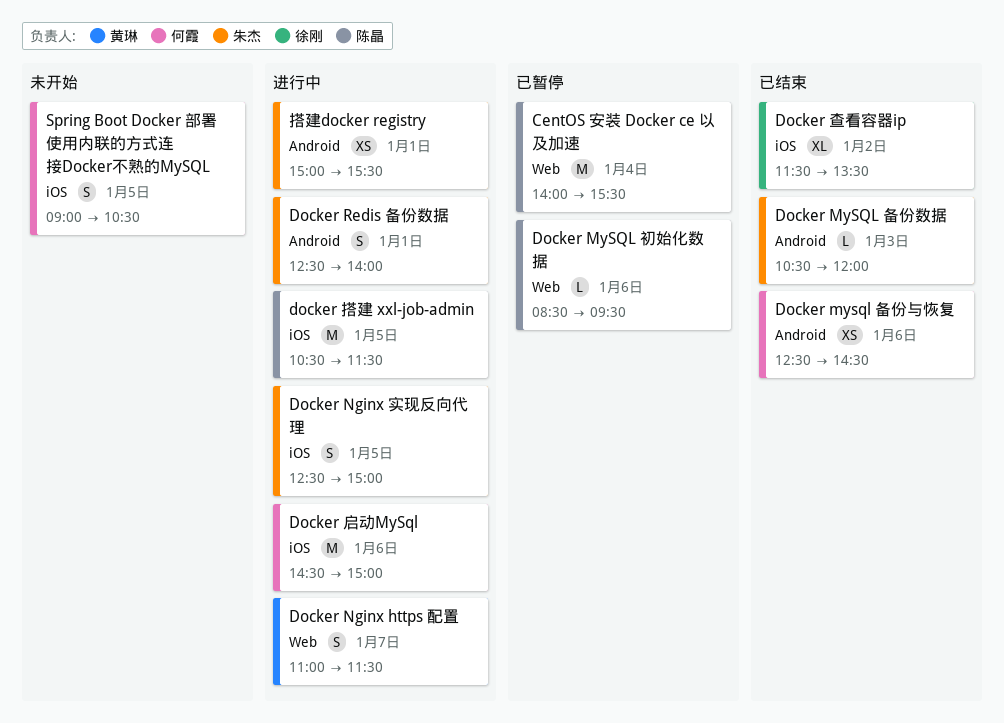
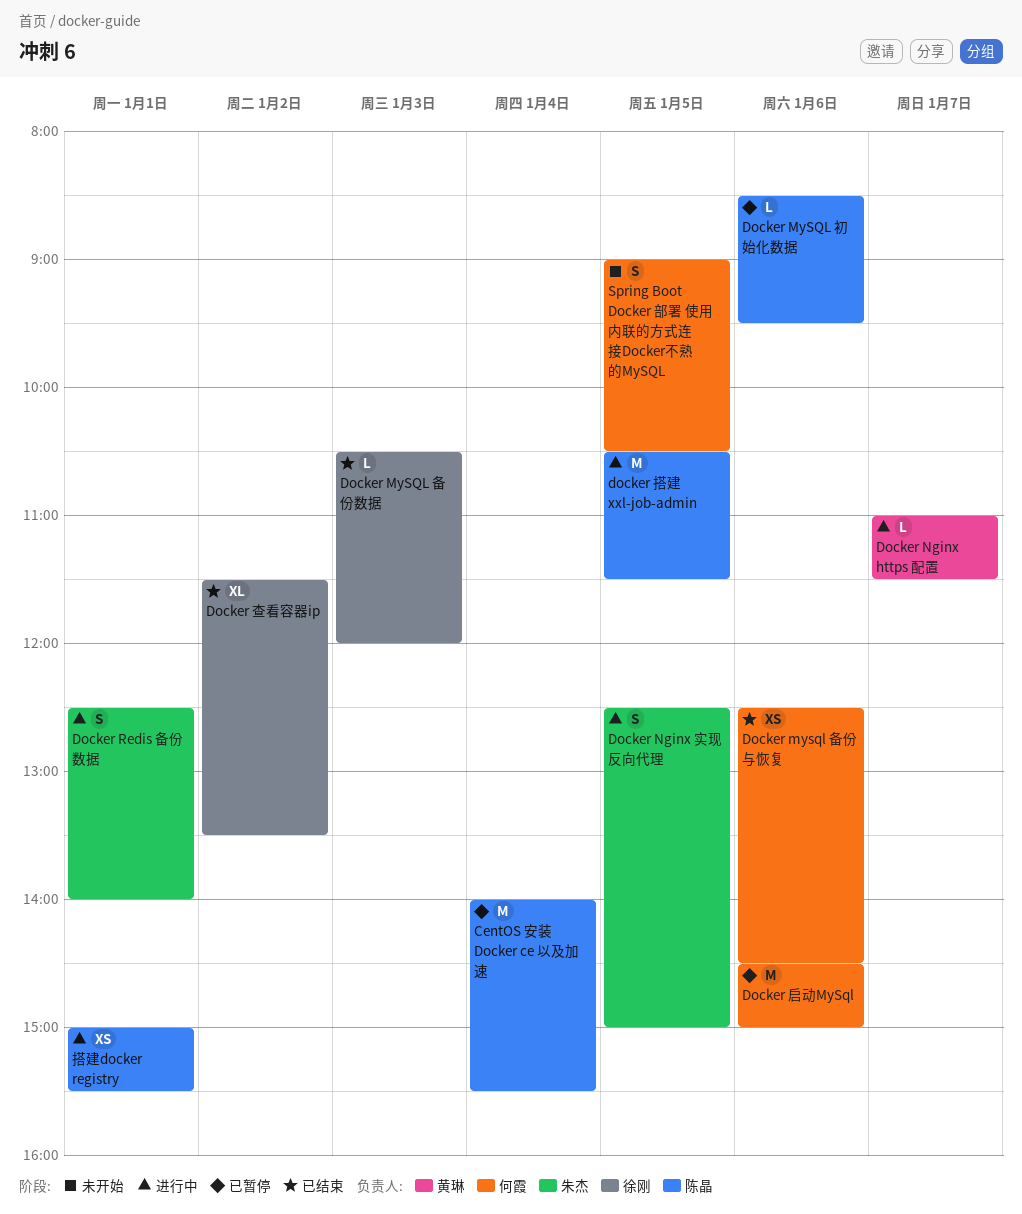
Docker MySQL 备份数据, owner: 朱杰 -> 徐刚
Docker Nginx https 配置, estimate: S -> L
Docker 启动MySql, status: 进行中 -> 已暂停
搭建docker registry, owner: 朱杰 -> 陈晶

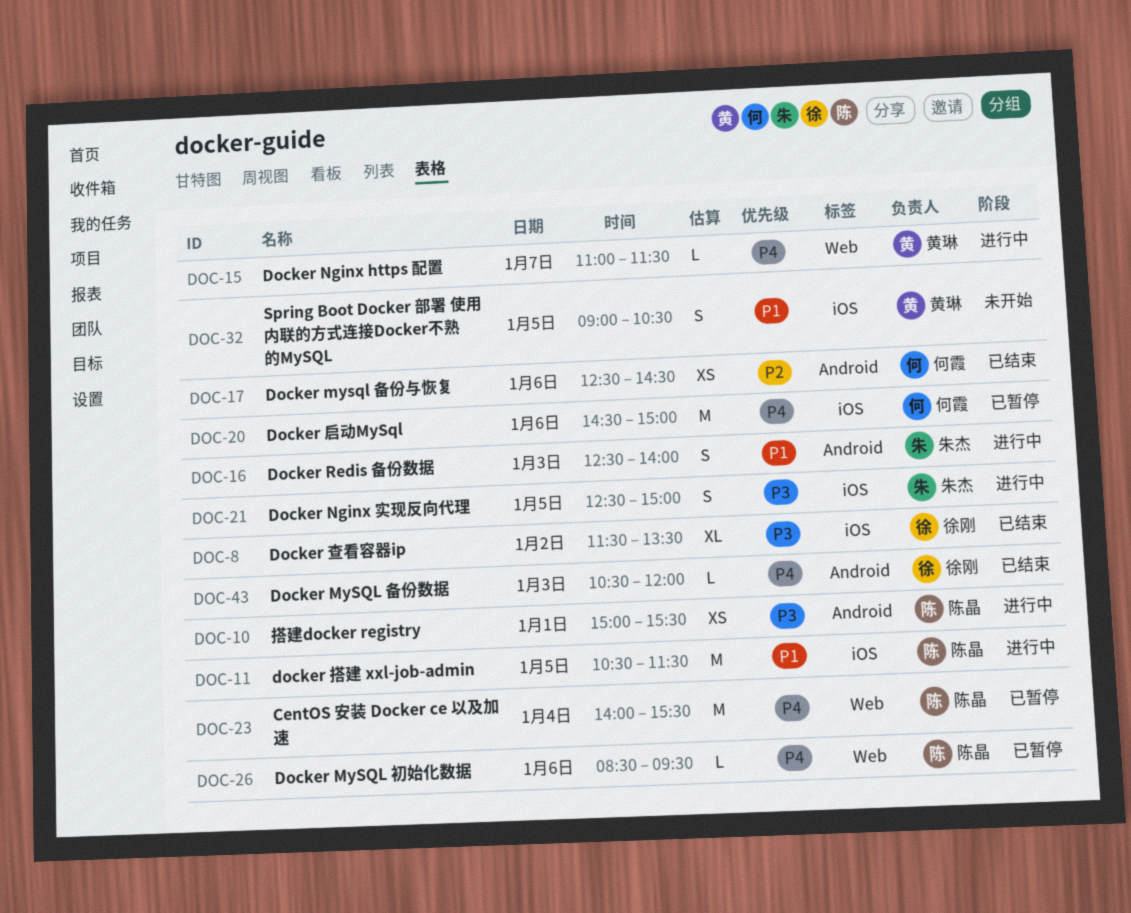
Docker Redis 备份数据, day: Jan 1 -> Jan 3
Spring Boot Docker 部署 使用内联的方式连接Docker不熟的MySQL, owner: 何霞 -> 黄琳

